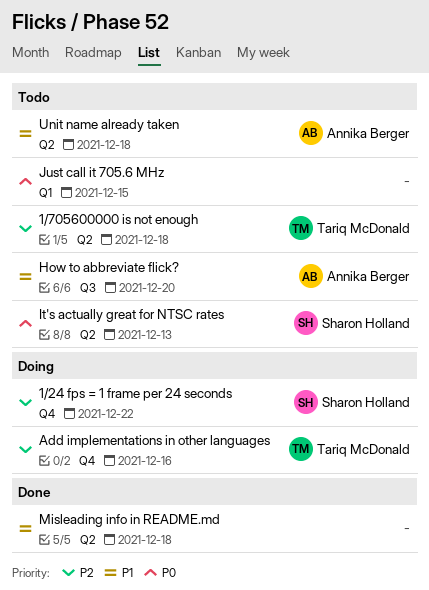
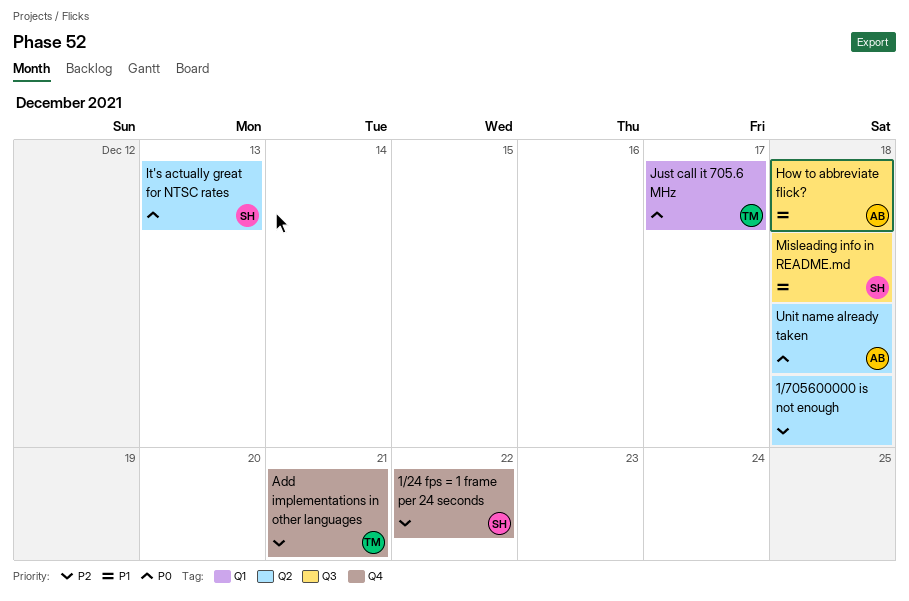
1/705600000 is not enough, owner: Tariq McDonald -> none
Add implementations in other languages, due: Dec 16 -> Dec 21
How to abbreviate flick?, due: Dec 20 -> Dec 18
Just call it 705.6 MHz, owner: none -> Tariq McDonald
Just call it 705.6 MHz, due: Dec 15 -> Dec 17
Misleading info in README.md, owner: none -> Sharon Holland
Misleading info in README.md, label: Q2 -> Q3
Unit name already taken, priority: P1 -> P0

